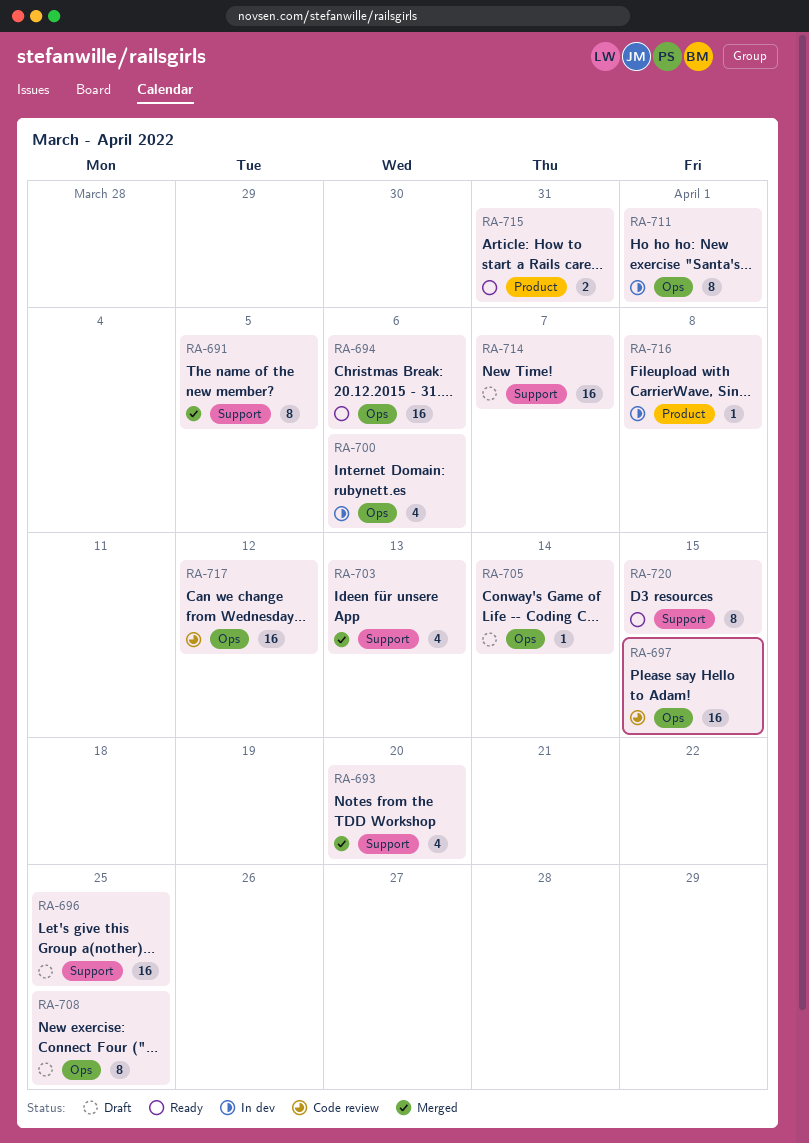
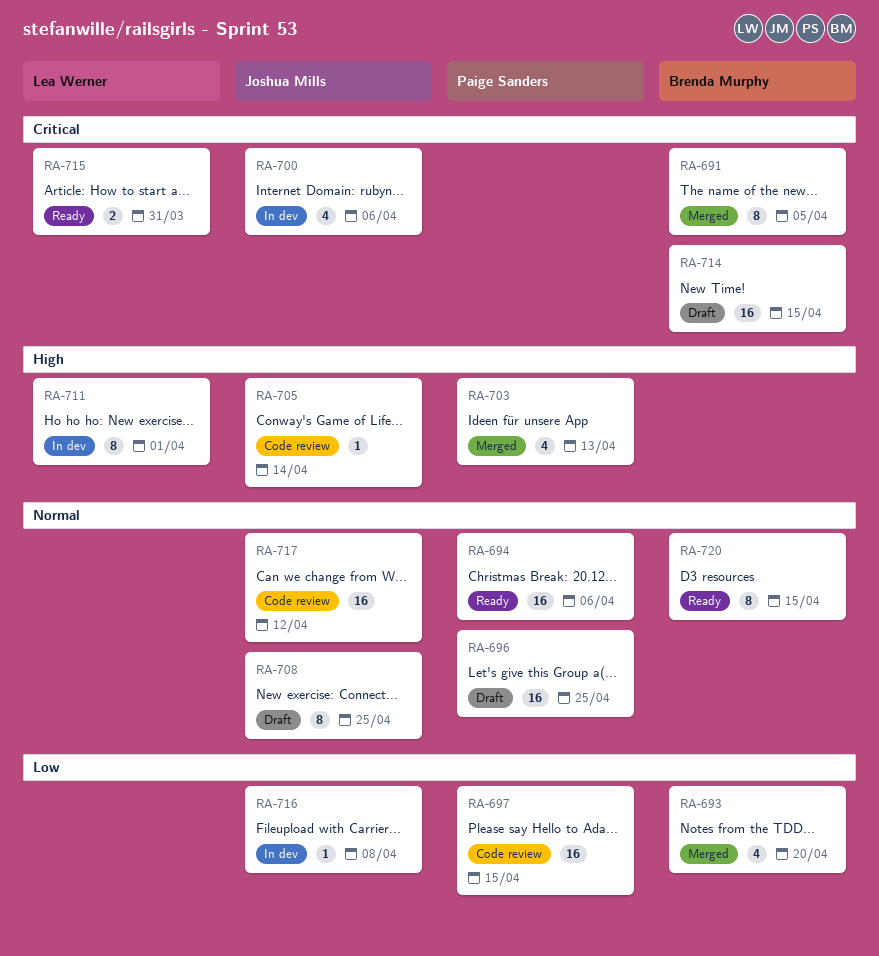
RA-705, status: Draft -> Code review
RA-714, due: Apr 7 -> Apr 15

